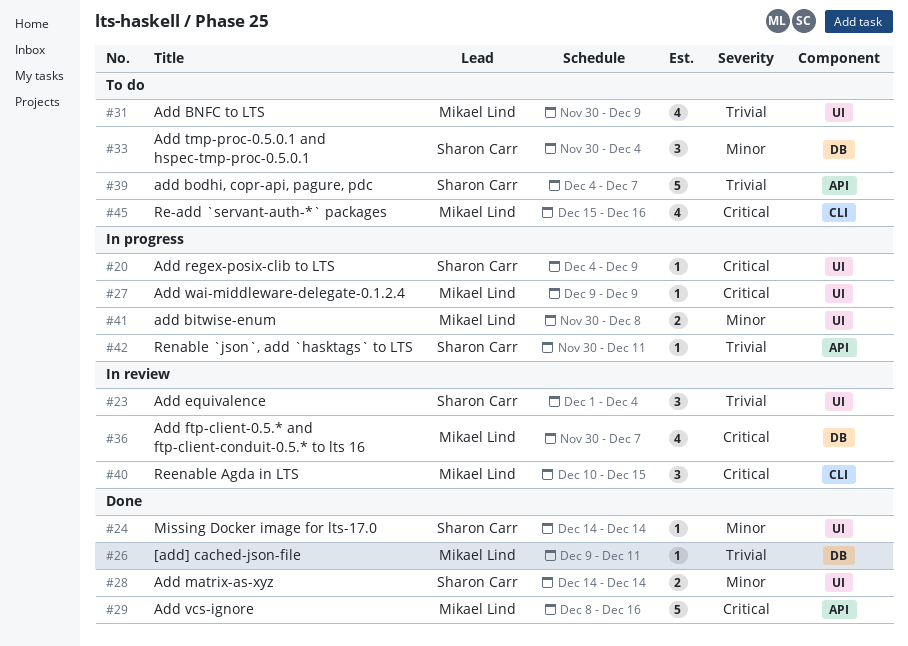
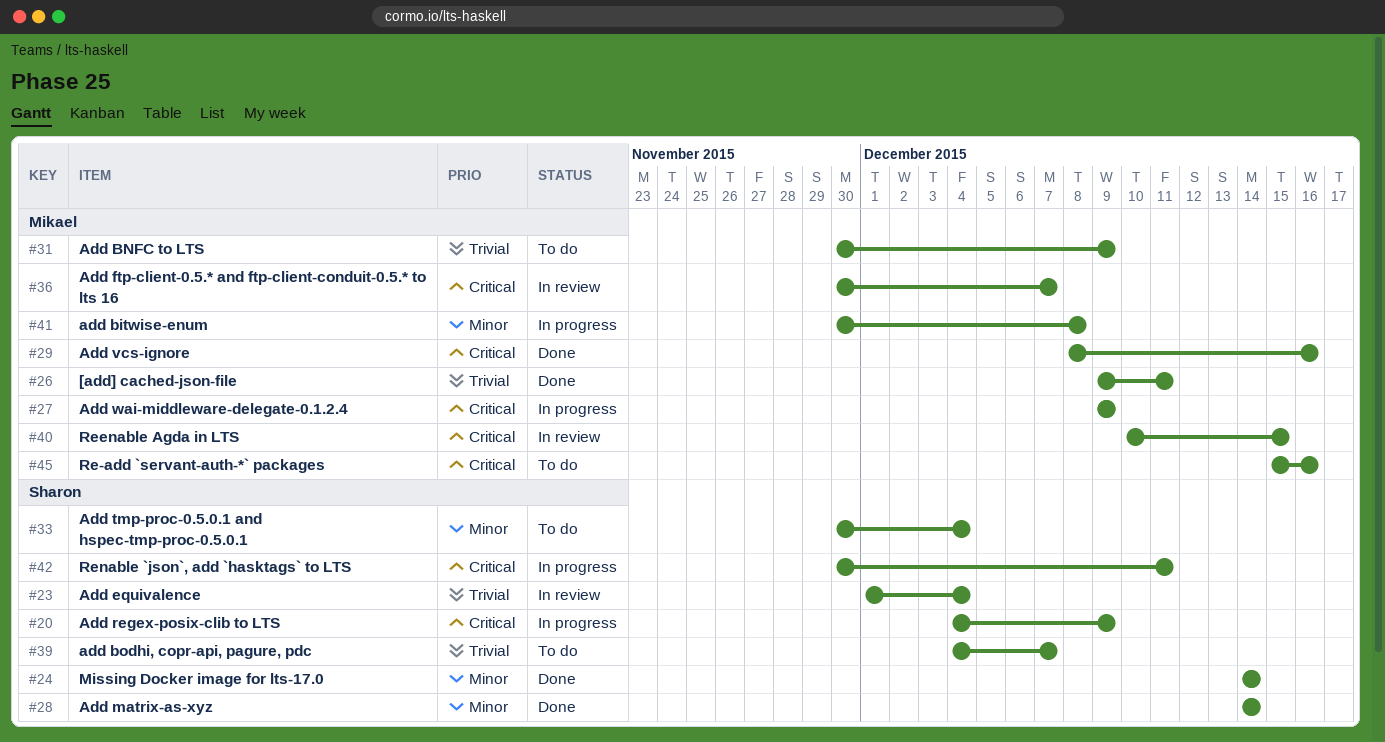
#42, priority: Trivial -> Critical

